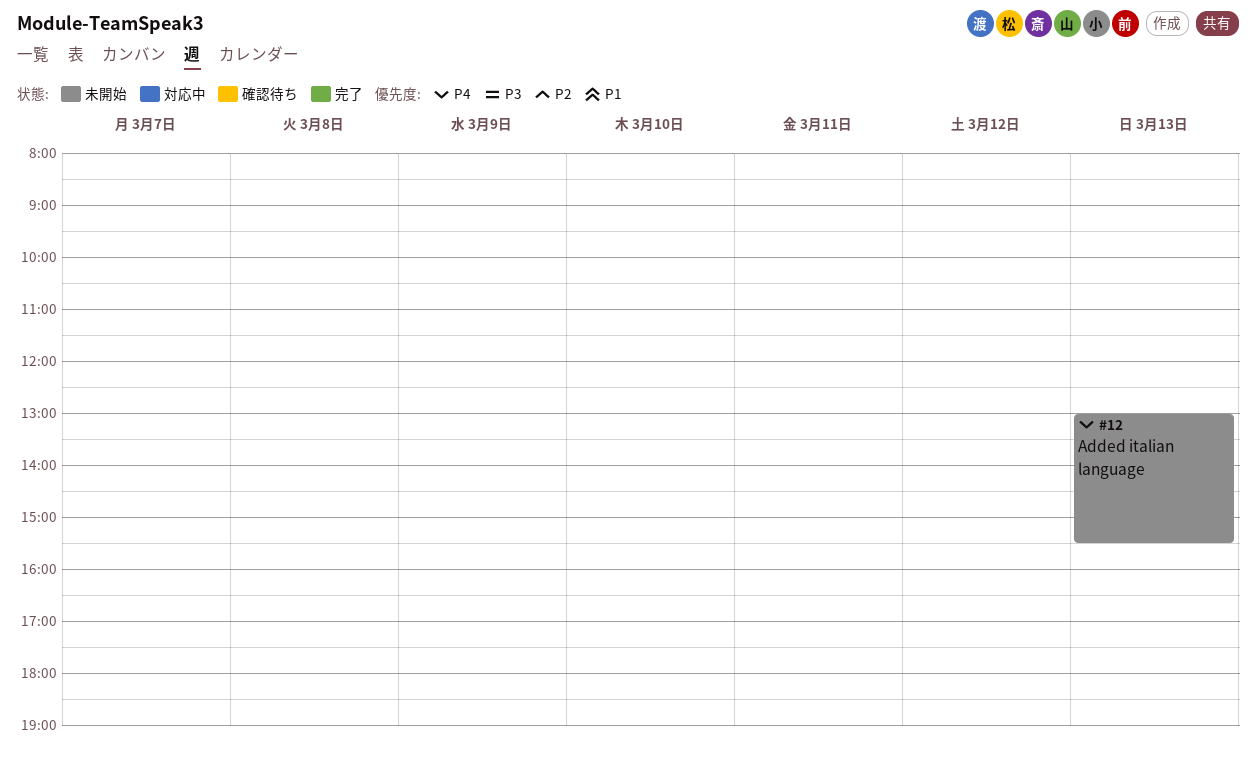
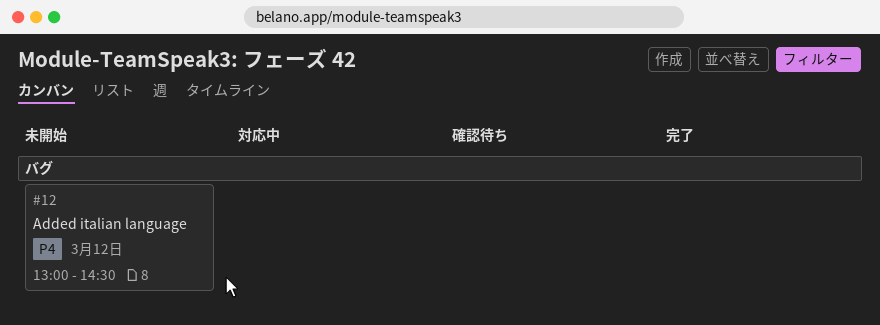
#12, day: Mar 13 -> Mar 12
#12, ends: 15:30 -> 14:30

